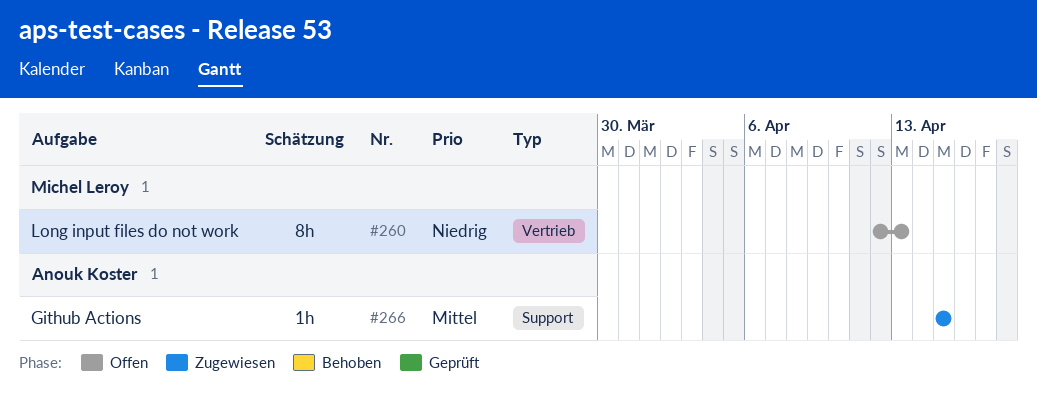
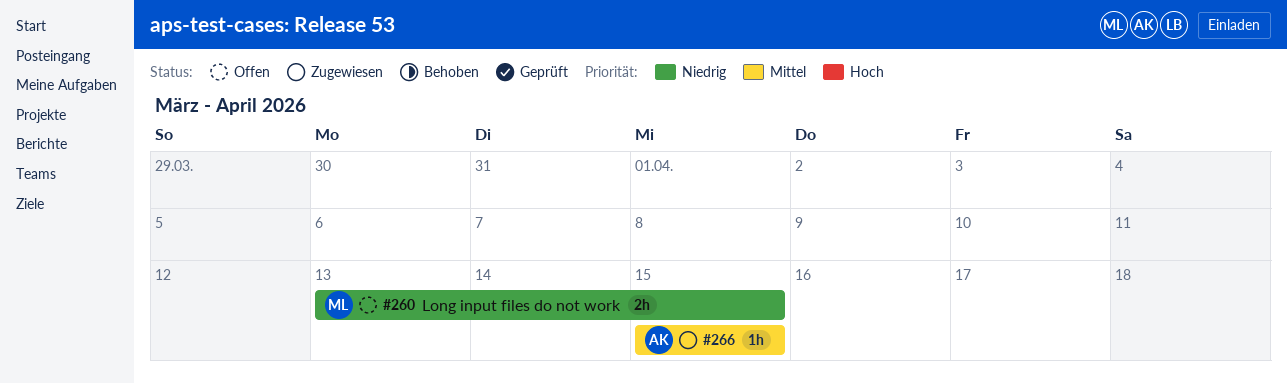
#260, estimate: 8h -> 2h
#260, start: Apr 12 -> Apr 13
#260, due: Apr 13 -> Apr 15

